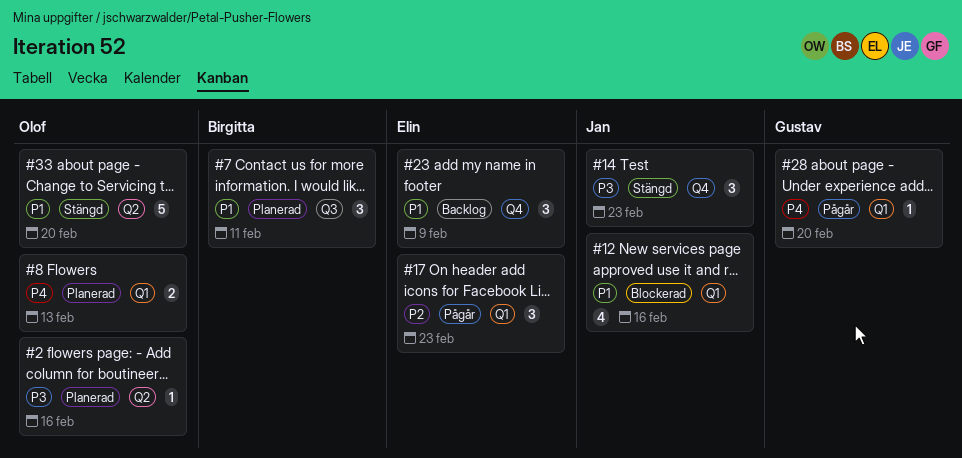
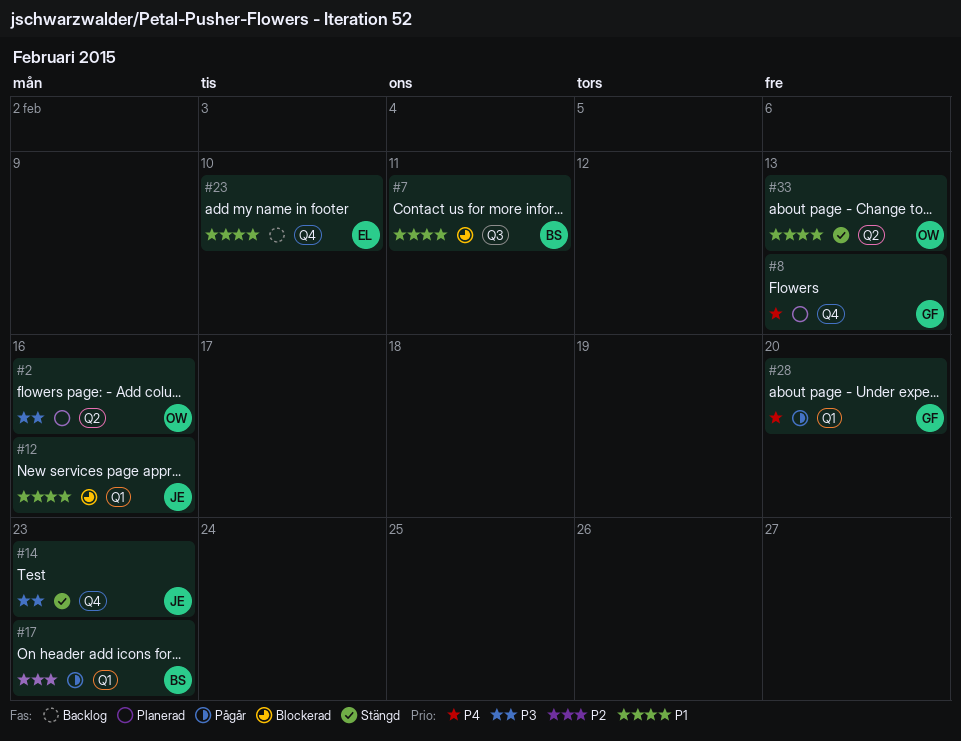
#7, status: Planerad -> Blockerad
#8, owner: Olof -> Gustav
#8, label: Q1 -> Q4
#17, owner: Elin -> Birgitta
#23, due: Feb 9 -> Feb 10
#33, due: Feb 20 -> Feb 13

